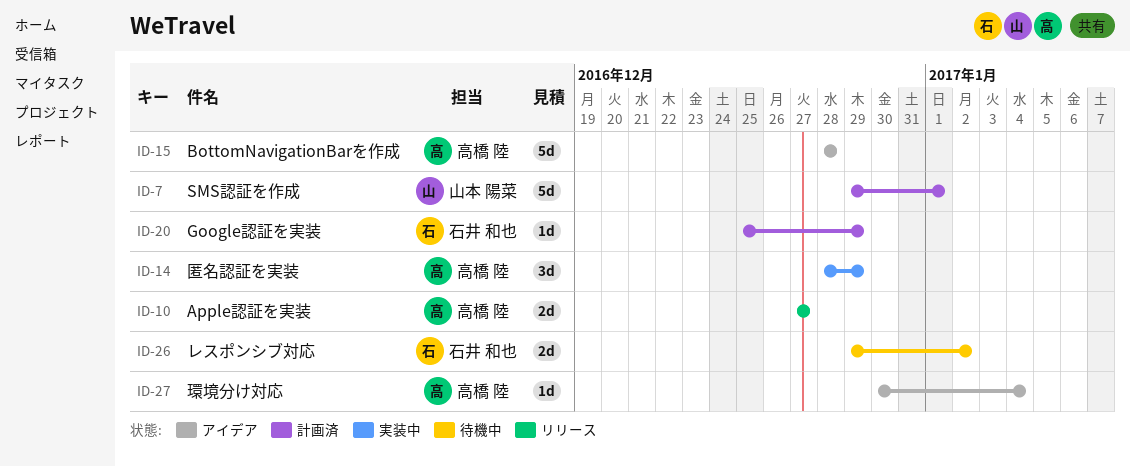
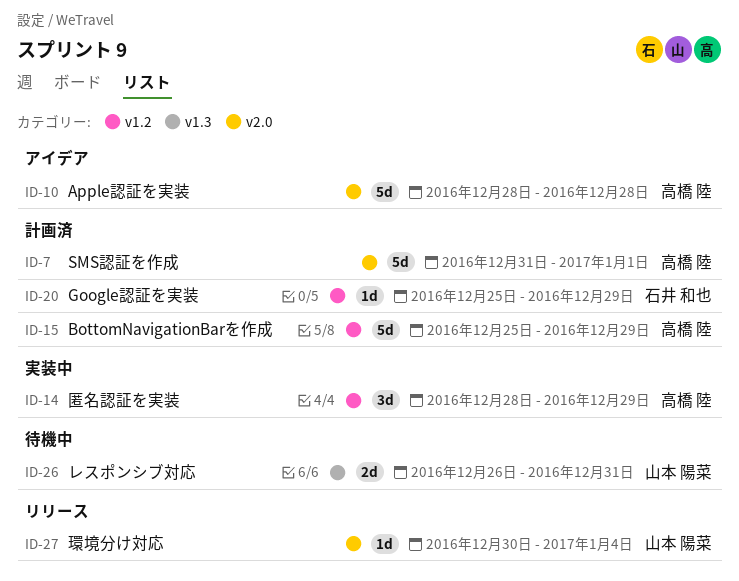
ID-7, owner: 山本 陽菜 -> 高橋 陸
ID-7, start: Dec 29 -> Dec 31
ID-10, status: リリース -> アイデア
ID-10, estimate: 2d -> 5d
ID-10, start: Dec 27 -> Dec 28
ID-10, due: Dec 27 -> Dec 28
ID-15, status: アイデア -> 計画済
ID-15, start: Dec 28 -> Dec 25
ID-15, due: Dec 28 -> Dec 29
ID-26, owner: 石井 和也 -> 山本 陽菜
ID-26, start: Dec 29 -> Dec 26
ID-26, due: Jan 2 -> Dec 31
ID-27, status: アイデア -> リリース
ID-27, owner: 高橋 陸 -> 山本 陽菜

